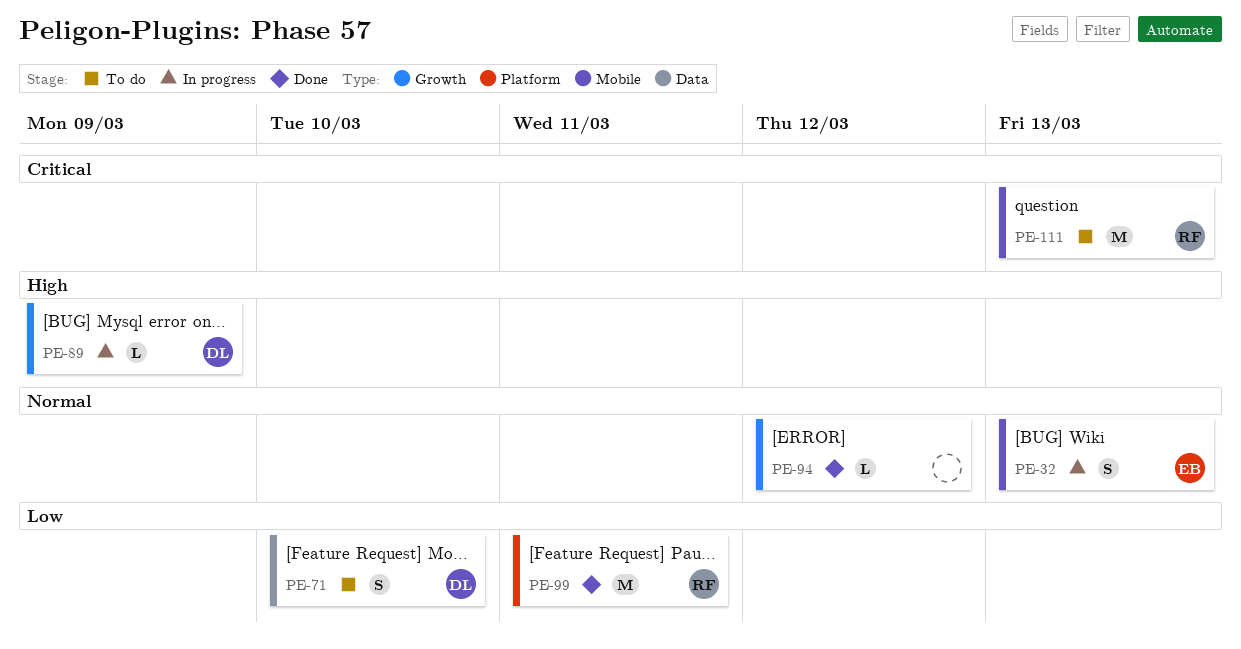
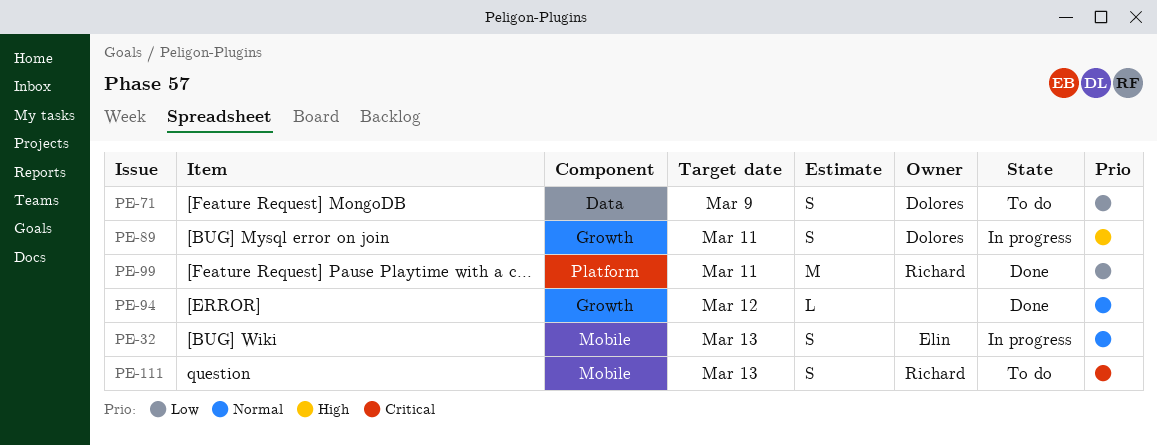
PE-71, due: Mar 10 -> Mar 9
PE-89, estimate: L -> S
PE-89, due: Mar 9 -> Mar 11
PE-111, estimate: M -> S

